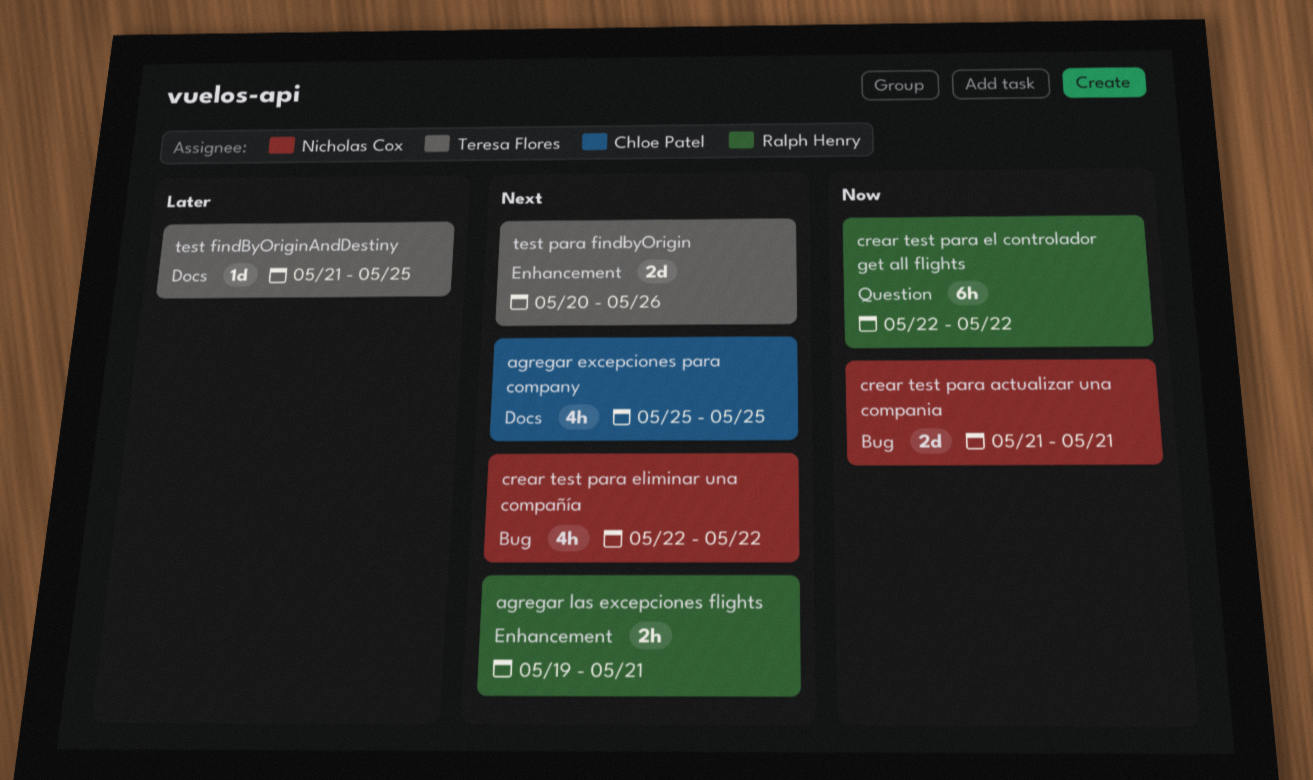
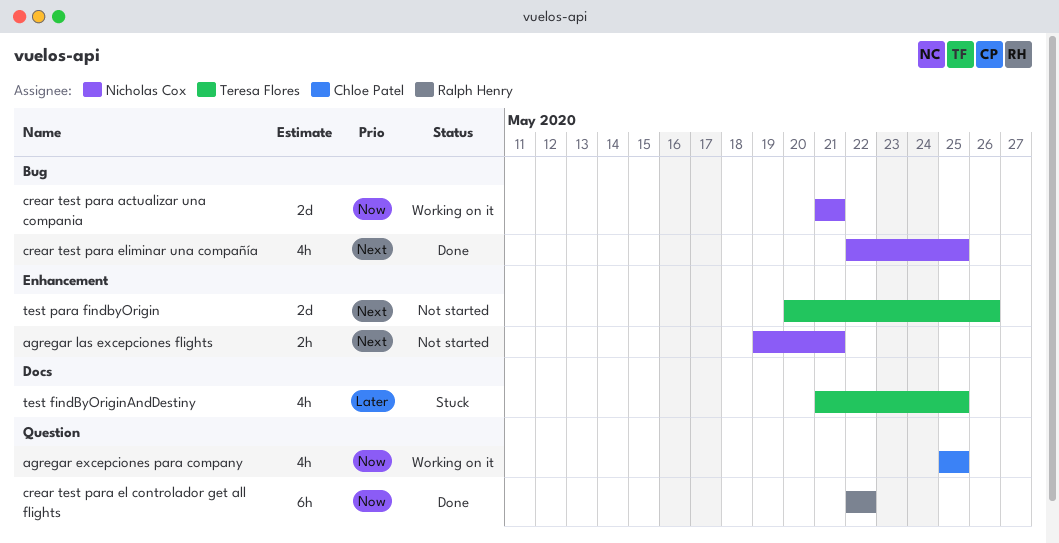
agregar excepciones para company, priority: Next -> Now
agregar excepciones para company, label: Docs -> Question
agregar las excepciones flights, owner: Ralph Henry -> Nicholas Cox
crear test para eliminar una compañía, due: May 22 -> May 25
test findByOriginAndDestiny, estimate: 1d -> 4h

